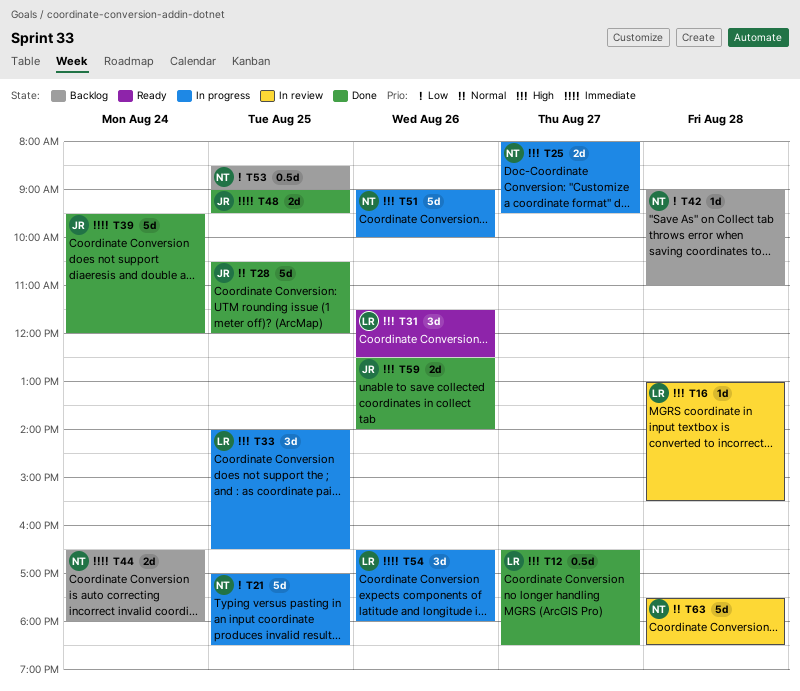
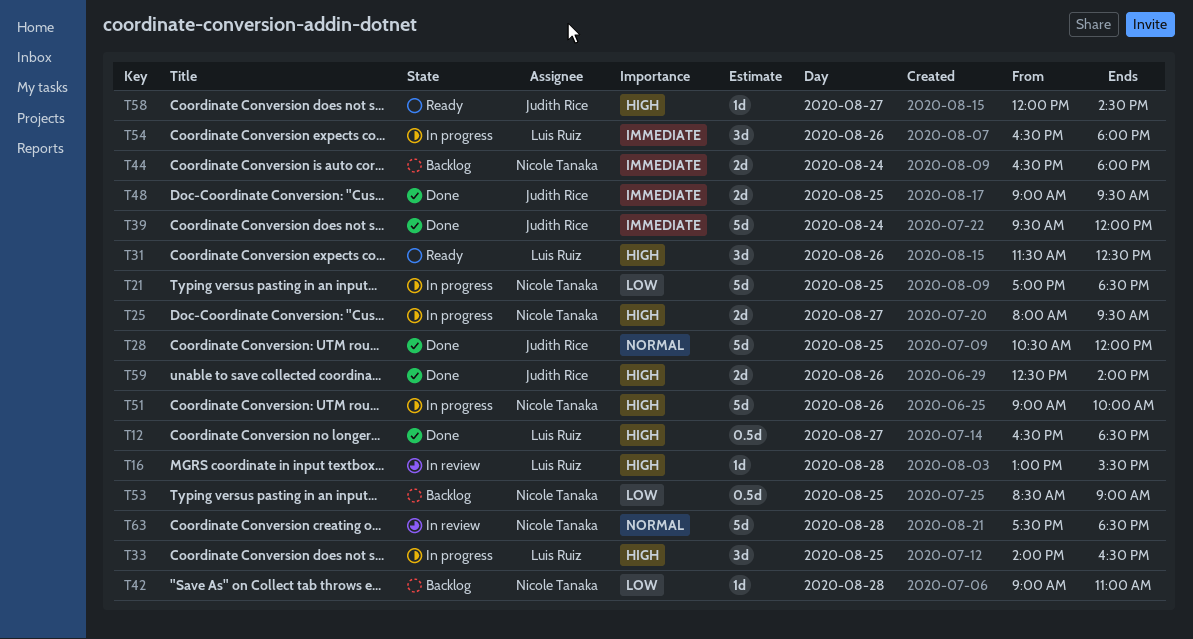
T58: none -> present

